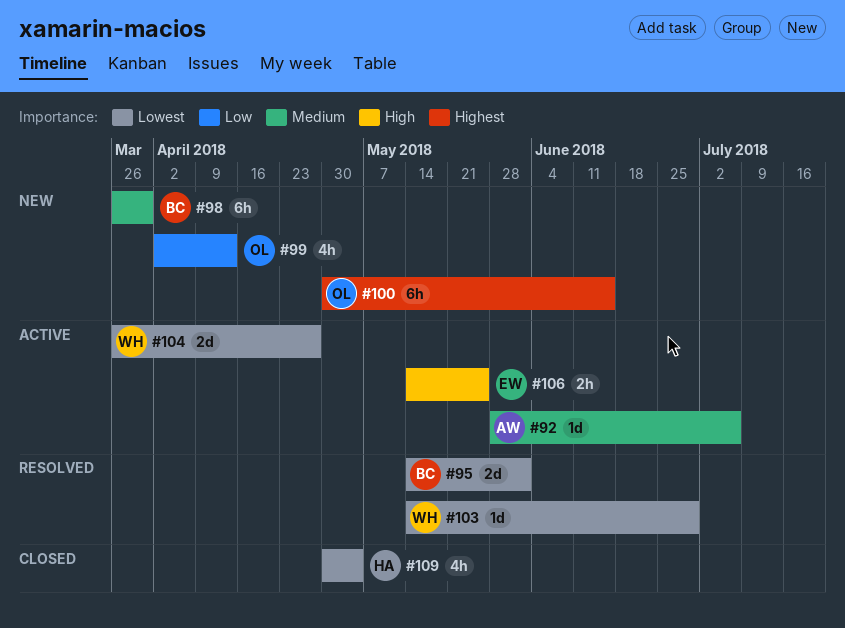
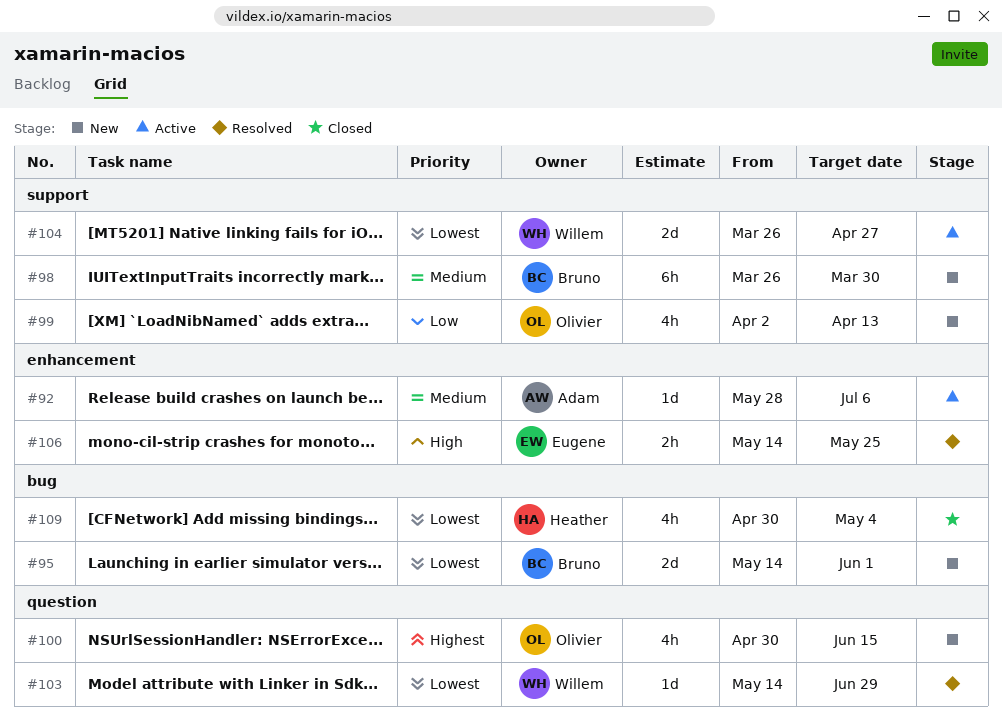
#95, status: Resolved -> New
#100, estimate: 6h -> 4h
#106, status: Active -> Resolved

